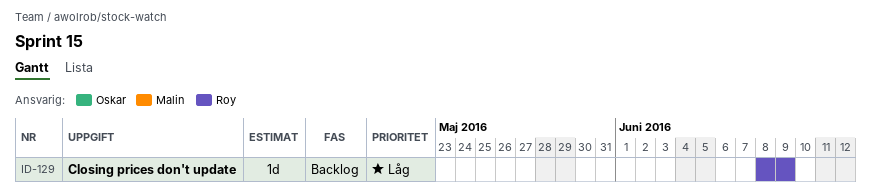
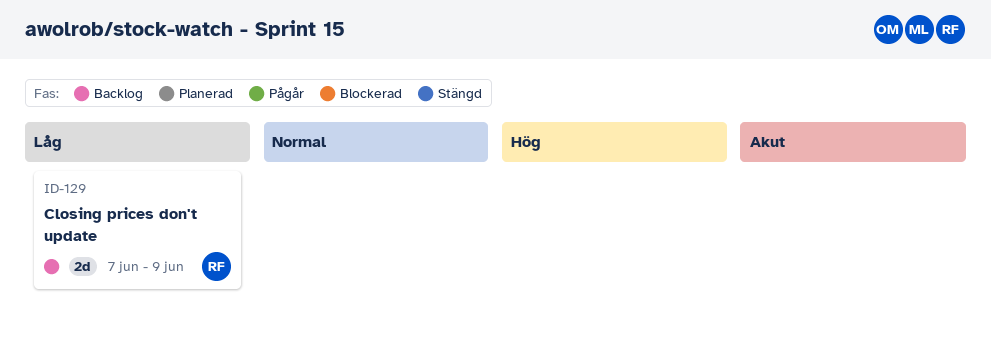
ID-129, estimate: 1d -> 2d
ID-129, start: Jun 8 -> Jun 7

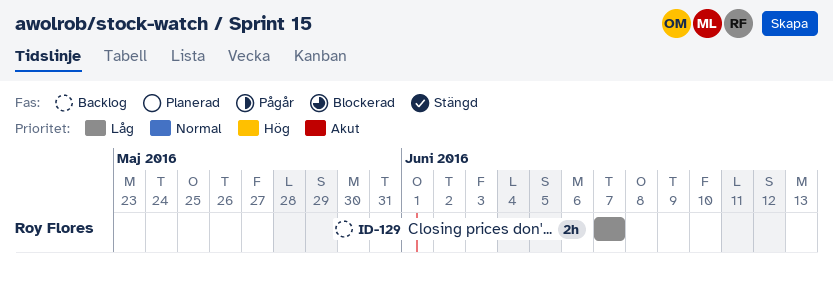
ID-129, estimate: 2d -> 2h
ID-129, due: Jun 9 -> Jun 7

